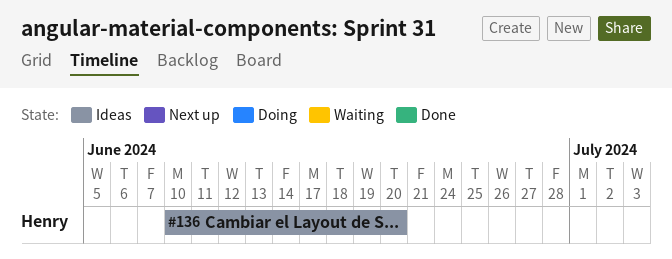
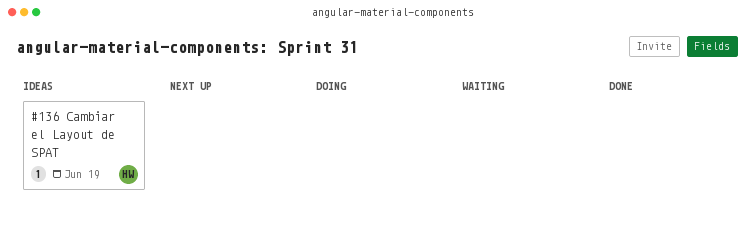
#136, due: Jun 20 -> Jun 19

